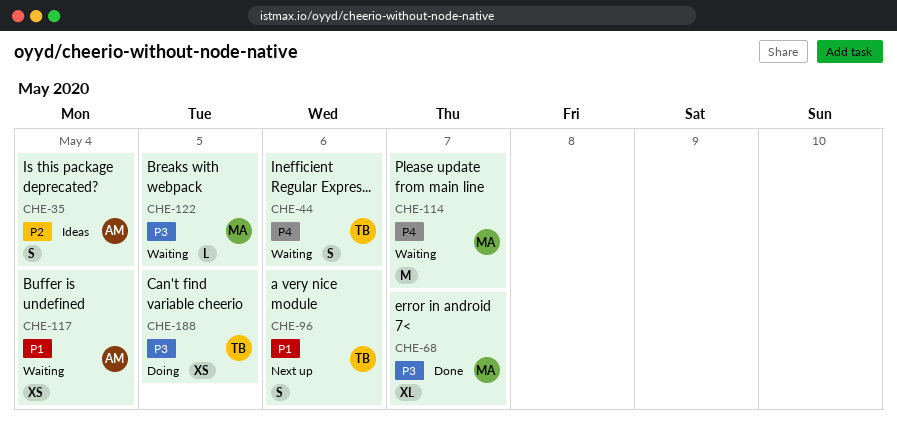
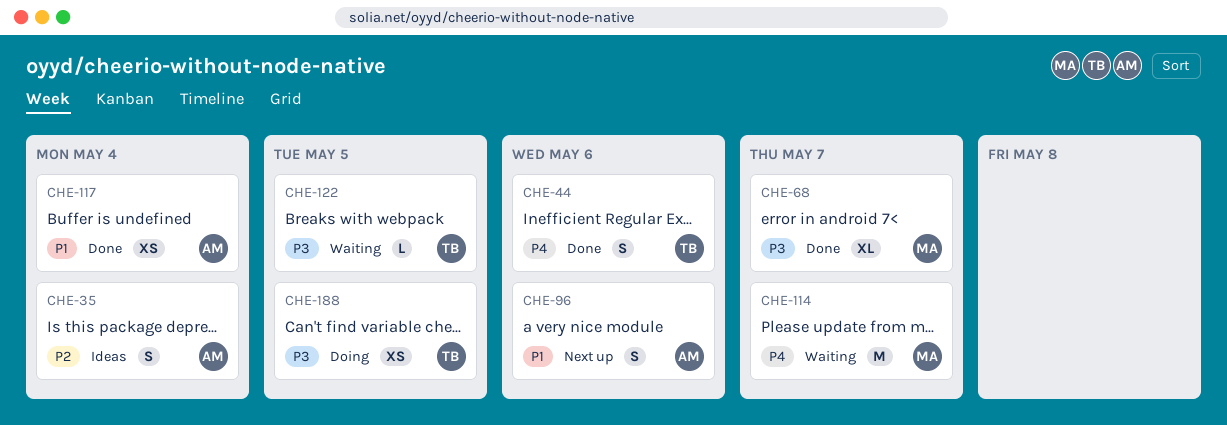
CHE-44, status: Waiting -> Done
CHE-96, owner: TB -> AM
CHE-117, status: Waiting -> Done
CHE-122, owner: MA -> TB

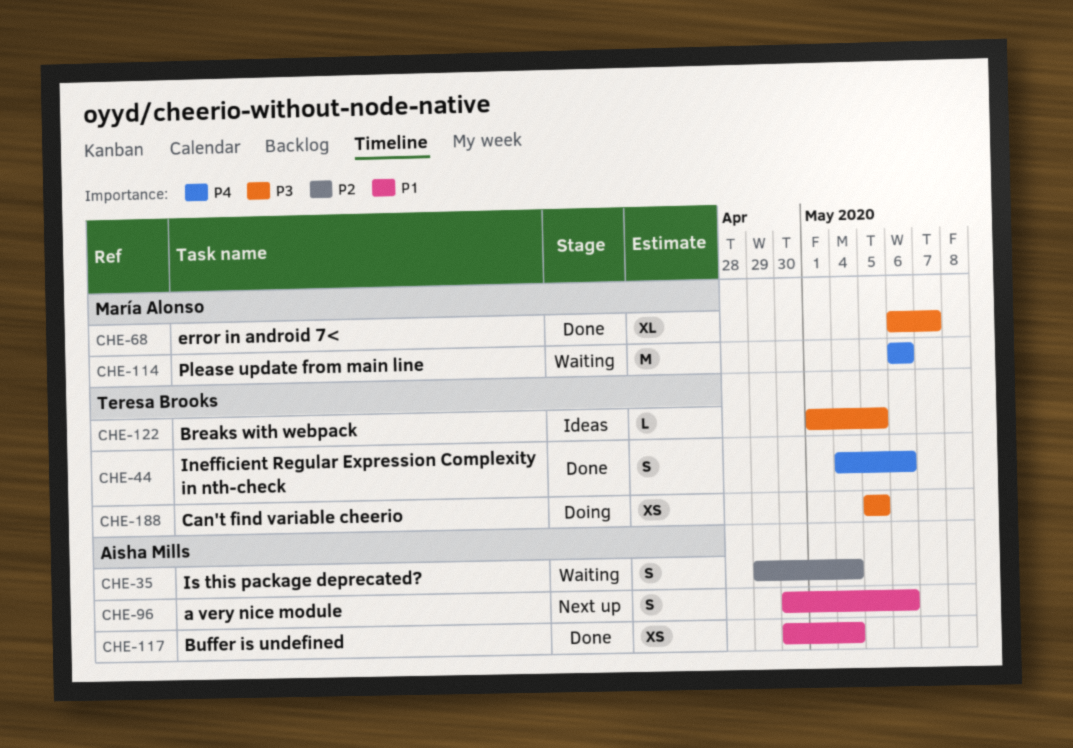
CHE-35, status: Ideas -> Waiting
CHE-114, due: May 7 -> May 6
CHE-122, status: Waiting -> Ideas

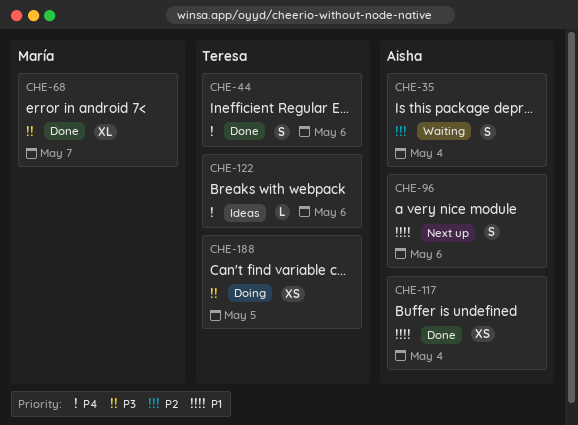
CHE-114: present -> none
CHE-122, priority: P3 -> P4
CHE-122, due: May 5 -> May 6

